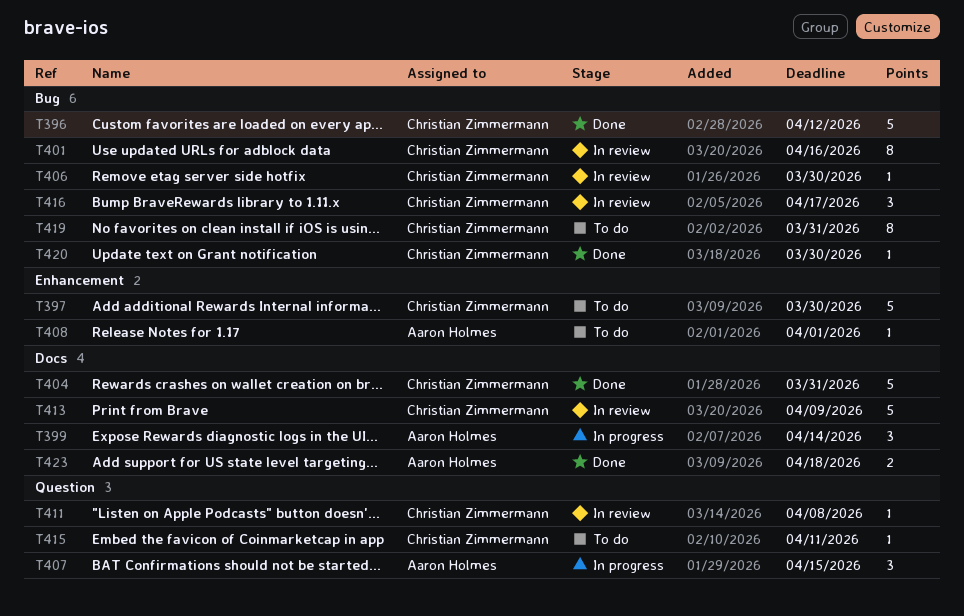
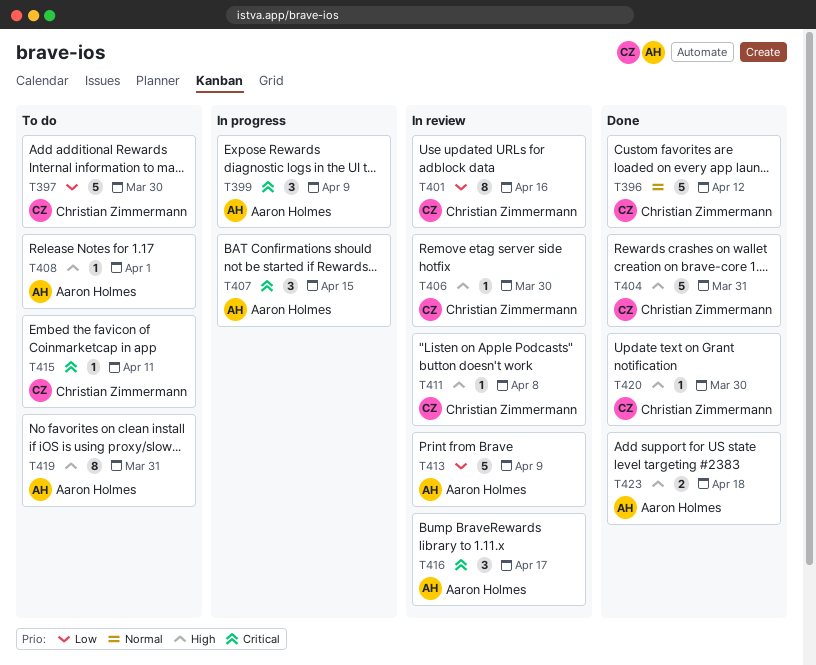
T399, due: Apr 14 -> Apr 9
T413, owner: Christian Zimmermann -> Aaron Holmes
T416, owner: Christian Zimmermann -> Aaron Holmes
T419, owner: Christian Zimmermann -> Aaron Holmes

